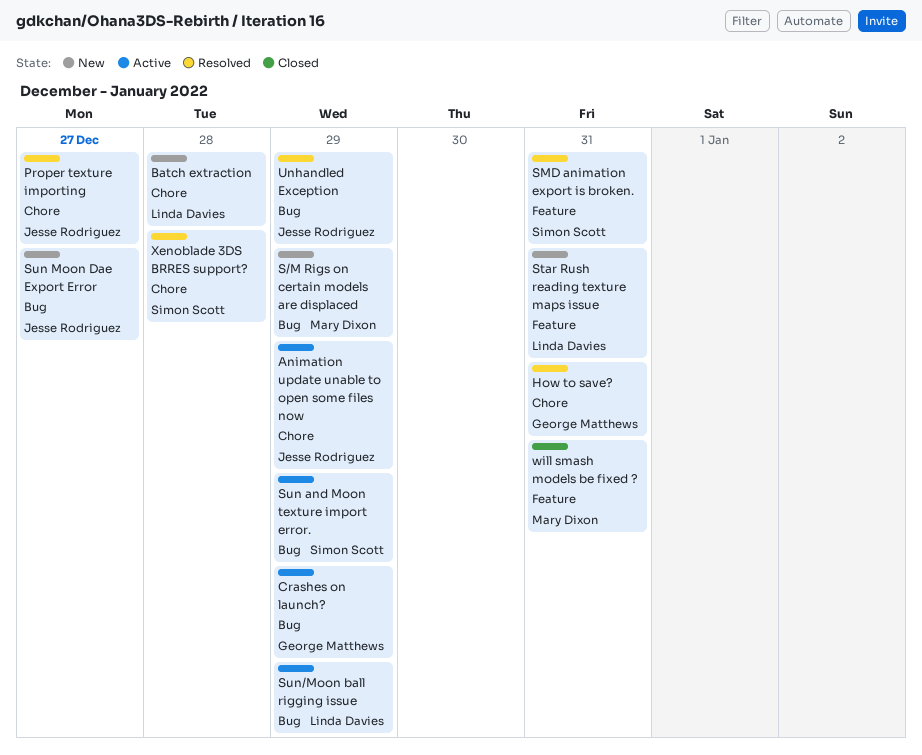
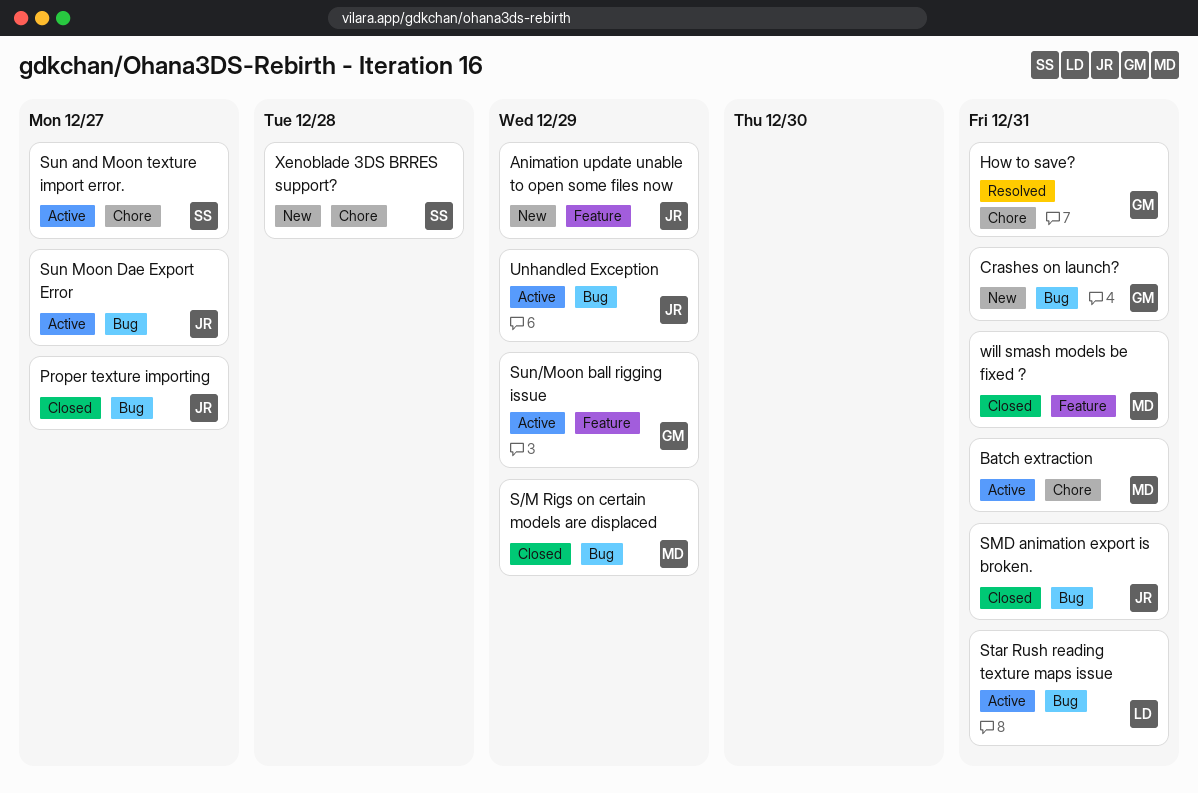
Animation update unable to open some files now, status: Active -> New
Animation update unable to open some files now, label: Chore -> Feature
Batch extraction, status: New -> Active
Batch extraction, owner: Linda Davies -> Mary Dixon
Batch extraction, due: Dec 28 -> Dec 31
Crashes on launch?, status: Active -> New
Crashes on launch?, due: Dec 29 -> Dec 31
Proper texture importing, status: Resolved -> Closed
Proper texture importing, label: Chore -> Bug
S/M Rigs on certain models are displaced, status: New -> Closed
SMD animation export is broken., status: Resolved -> Closed
SMD animation export is broken., owner: Simon Scott -> Jesse Rodriguez
SMD animation export is broken., label: Feature -> Bug
Star Rush reading texture maps issue, status: New -> Active
Star Rush reading texture maps issue, label: Feature -> Bug
Sun and Moon texture import error., label: Bug -> Chore
Sun and Moon texture import error., due: Dec 29 -> Dec 27
Sun Moon Dae Export Error, status: New -> Active
Sun/Moon ball rigging issue, owner: Linda Davies -> George Matthews
Sun/Moon ball rigging issue, label: Bug -> Feature
Unhandled Exception, status: Resolved -> Active
Xenoblade 3DS BRRES support?, status: Resolved -> New

